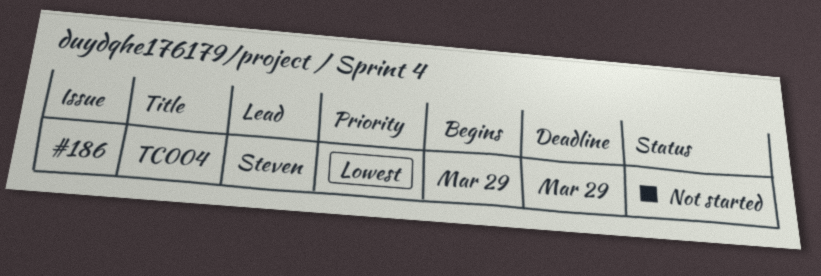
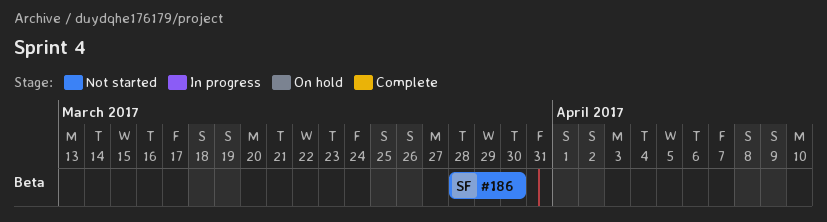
#186, start: Mar 29 -> Mar 28
#186, due: Mar 29 -> Mar 30

